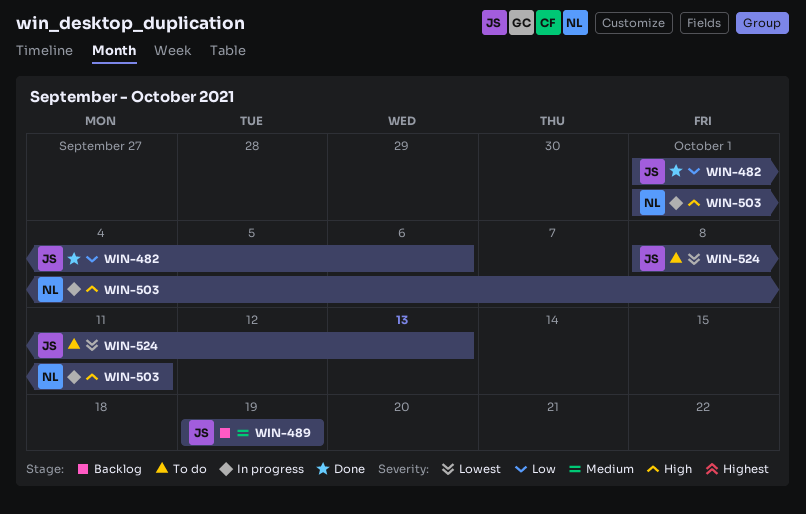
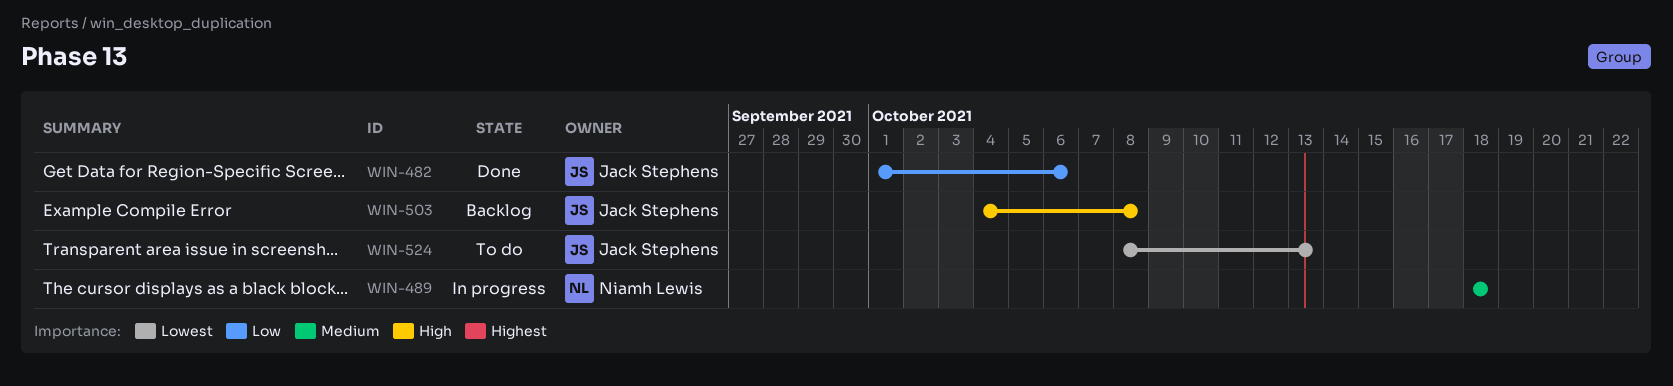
WIN-489, status: Backlog -> In progress
WIN-489, owner: Jack Stephens -> Niamh Lewis
WIN-489, start: Oct 19 -> Oct 18
WIN-489, due: Oct 19 -> Oct 18
WIN-503, status: In progress -> Backlog
WIN-503, owner: Niamh Lewis -> Jack Stephens
WIN-503, start: Oct 1 -> Oct 4
WIN-503, due: Oct 11 -> Oct 8

